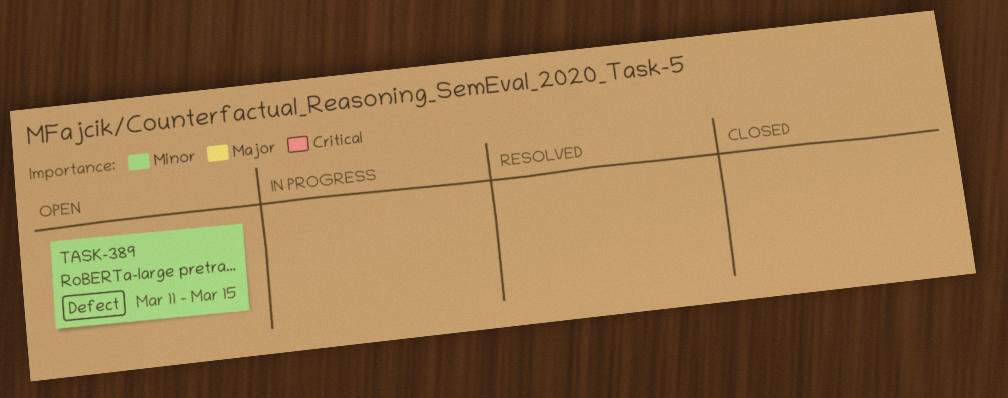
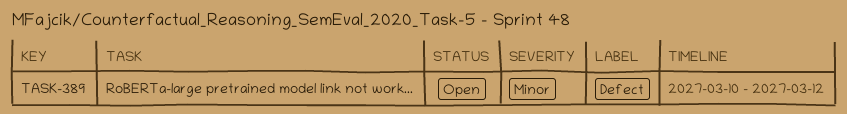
TASK-389, start: Mar 11 -> Mar 10
TASK-389, due: Mar 15 -> Mar 12

